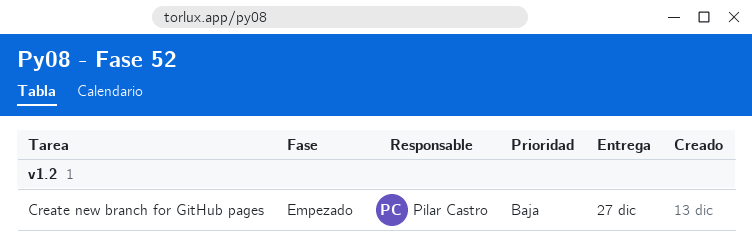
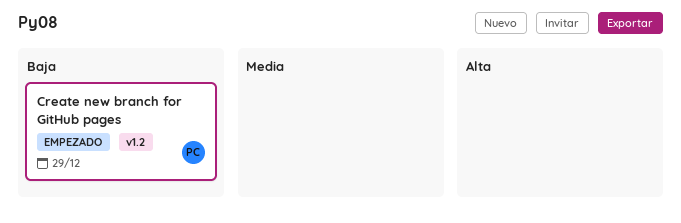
Create new branch for GitHub pages, due: Dec 27 -> Dec 29

